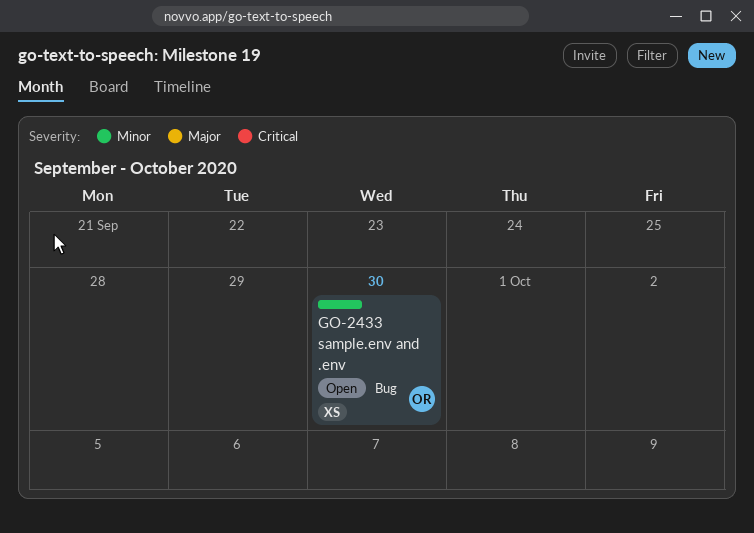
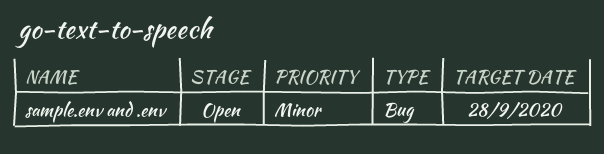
sample.env and .env, due: Sep 30 -> Sep 28

